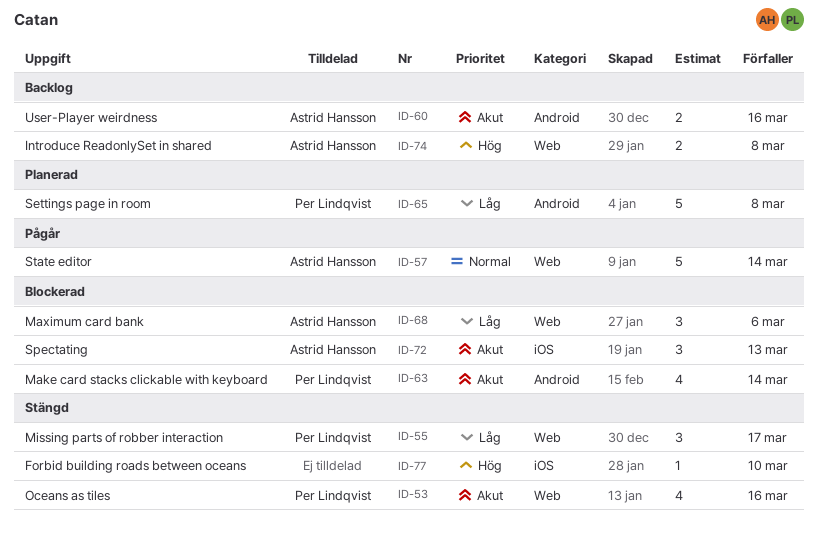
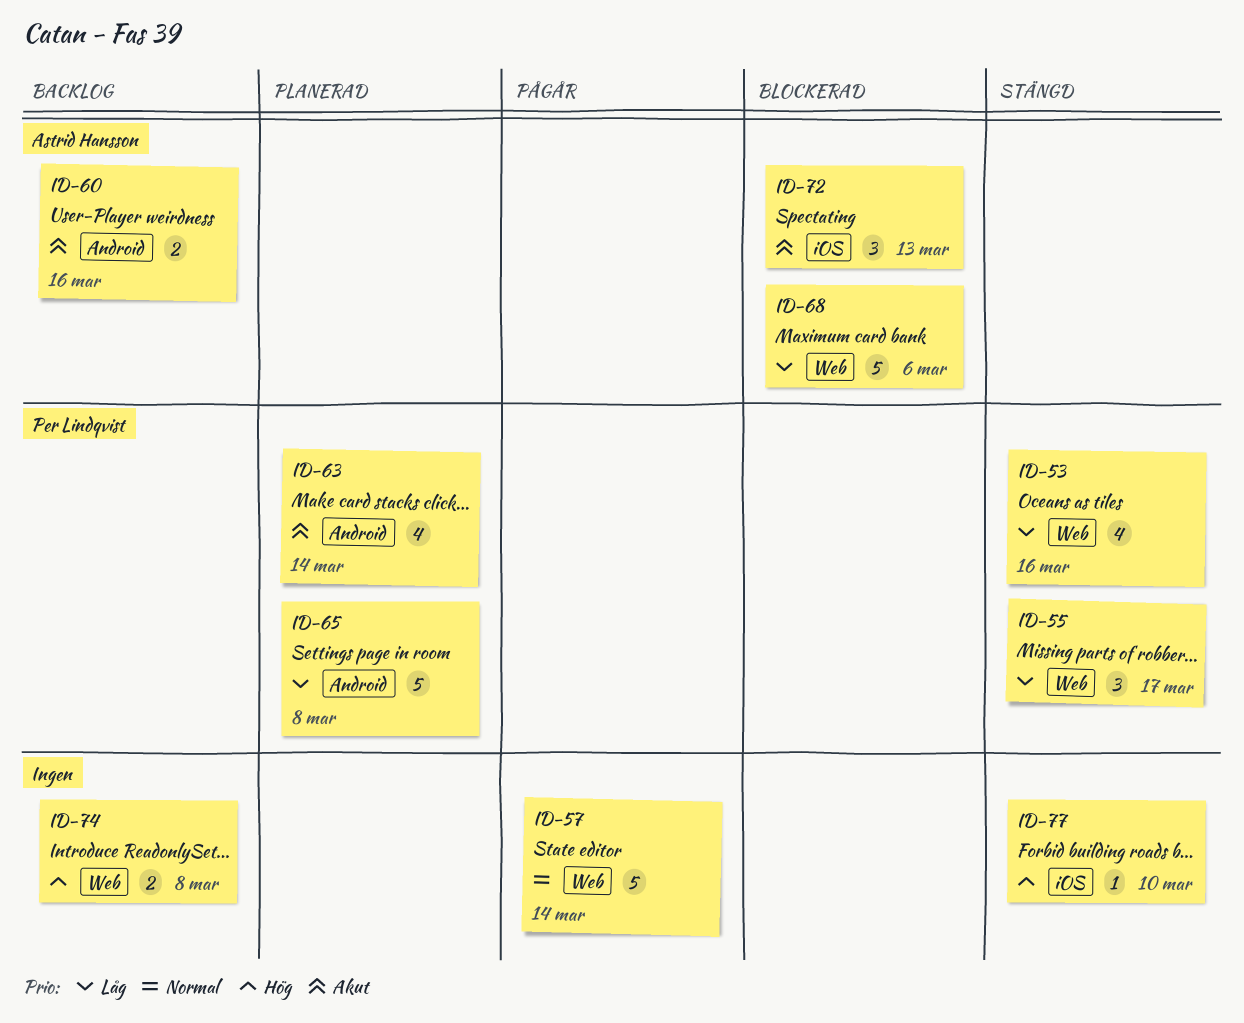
ID-53, priority: Akut -> Låg
ID-57, owner: Astrid Hansson -> none
ID-63, status: Blockerad -> Planerad
ID-68, estimate: 3 -> 5
ID-74, owner: Astrid Hansson -> none

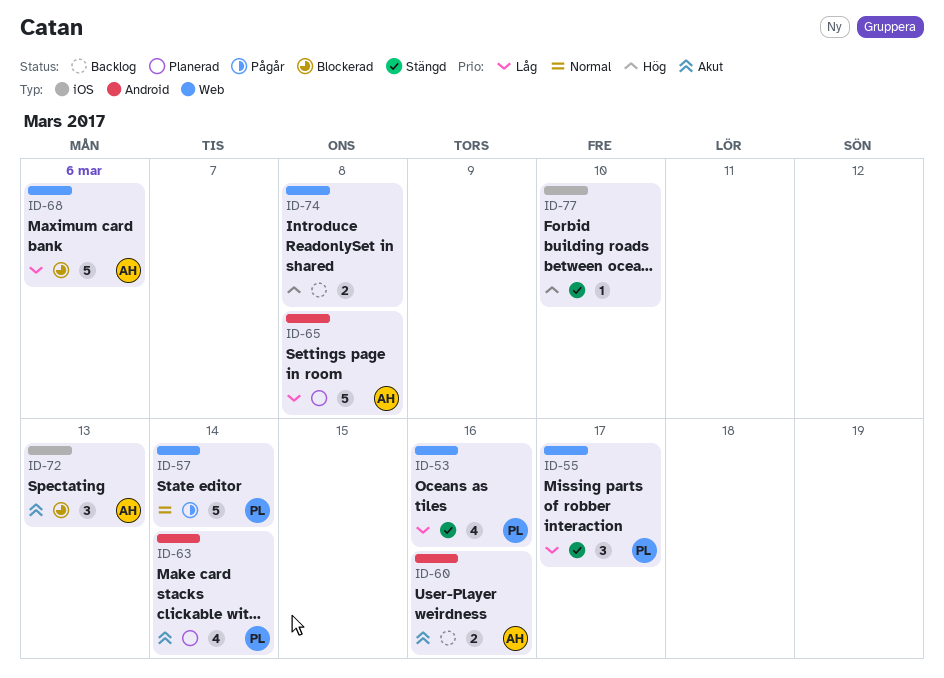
ID-57, owner: none -> Per Lindqvist
ID-65, owner: Per Lindqvist -> Astrid Hansson

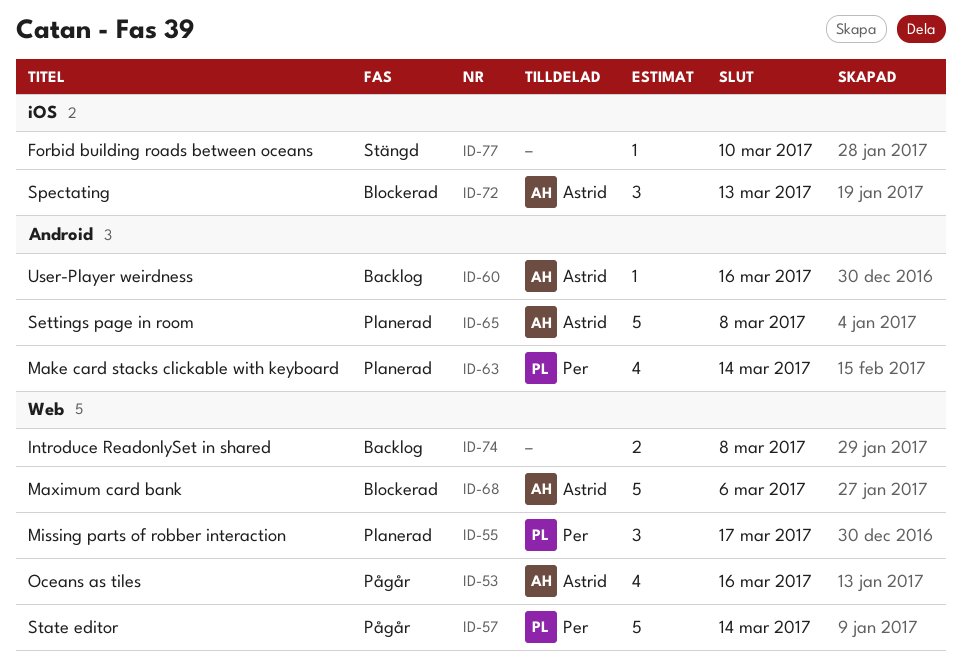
ID-53, status: Stängd -> Pågår
ID-53, owner: Per -> Astrid
ID-55, status: Stängd -> Planerad
ID-60, estimate: 2 -> 1

